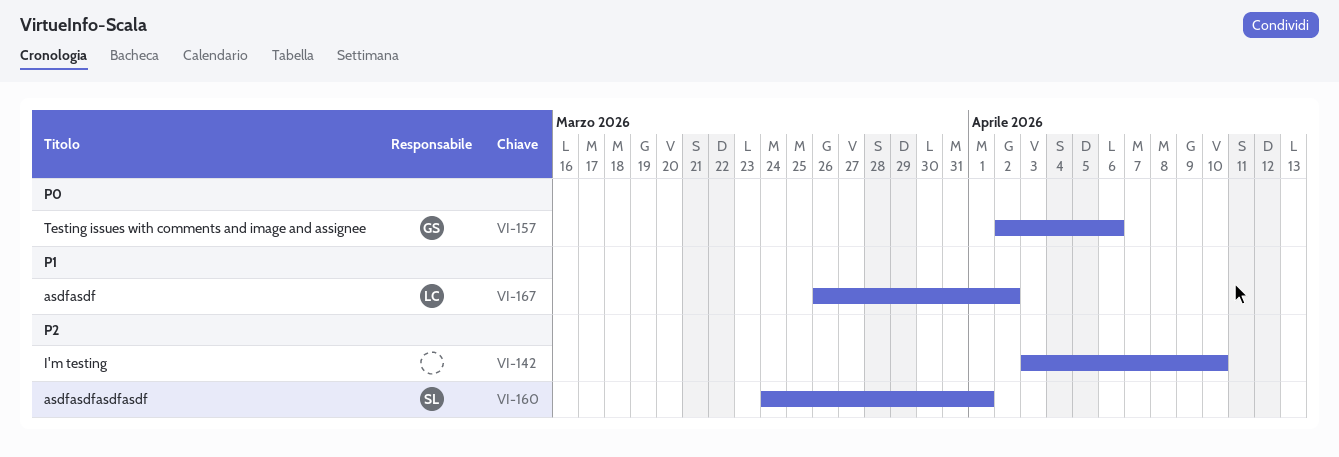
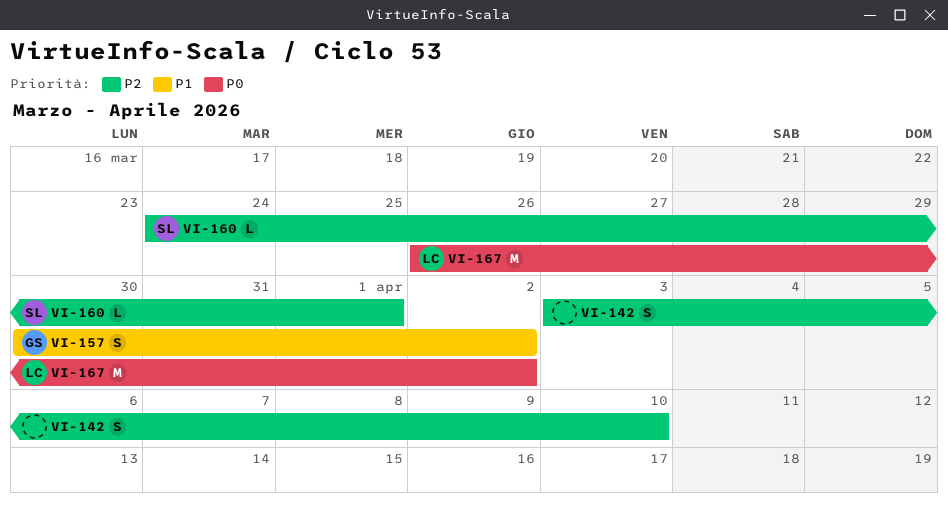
VI-157, priority: P0 -> P1
VI-157, start: Apr 2 -> Mar 30
VI-157, due: Apr 6 -> Apr 2
VI-167, priority: P1 -> P0

